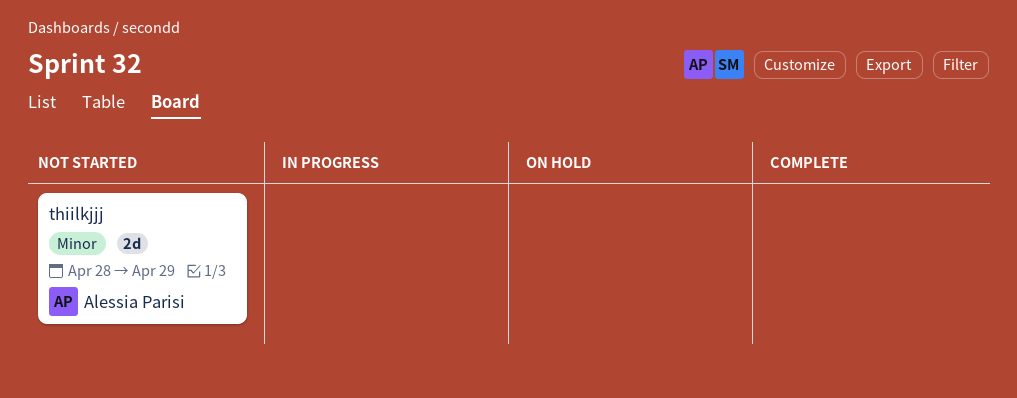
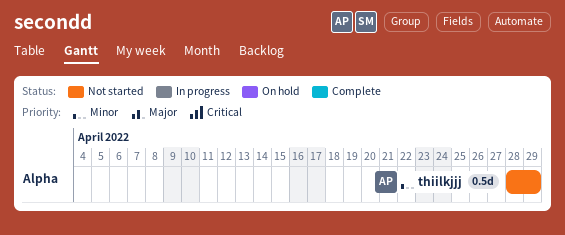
thiilkjjj, estimate: 2d -> 0.5d

